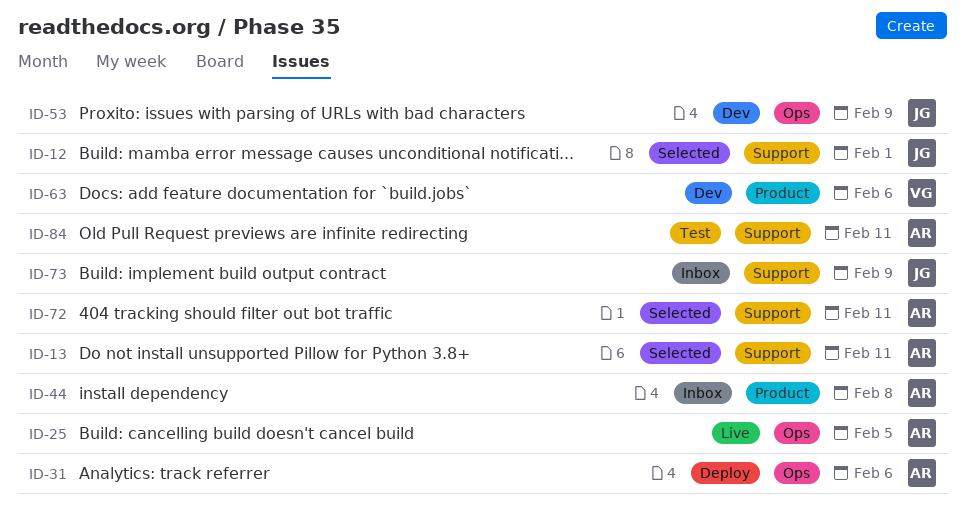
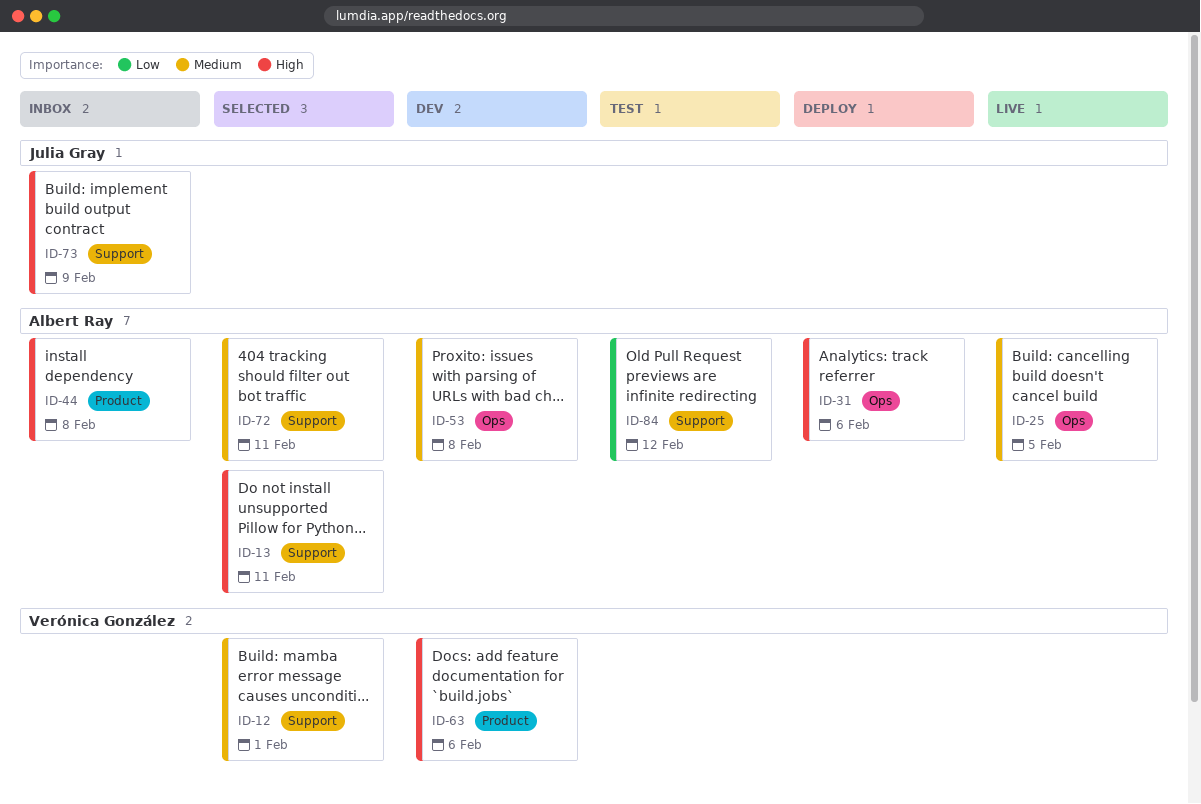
ID-12, owner: Julia Gray -> Verónica González
ID-53, owner: Julia Gray -> Albert Ray
ID-53, due: Feb 9 -> Feb 8
ID-84, due: Feb 11 -> Feb 12

